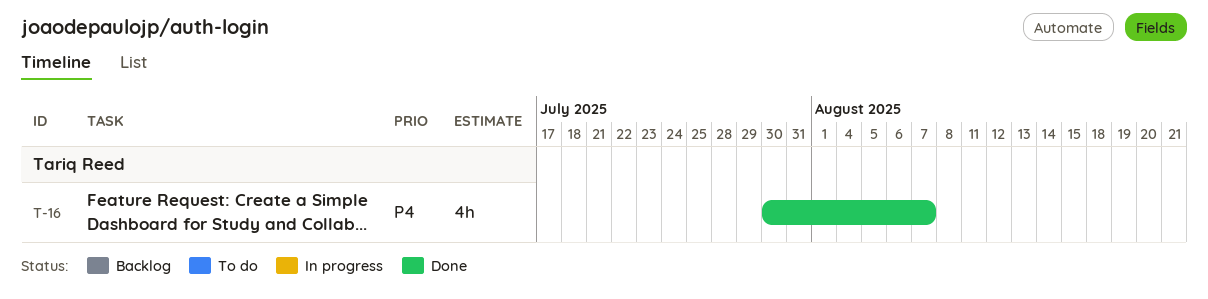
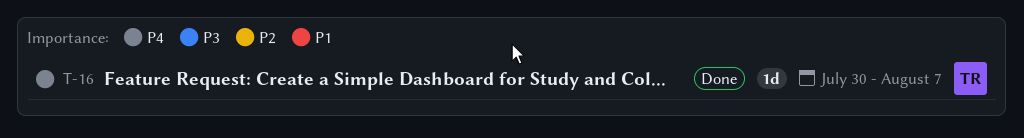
T-16, estimate: 4h -> 1d

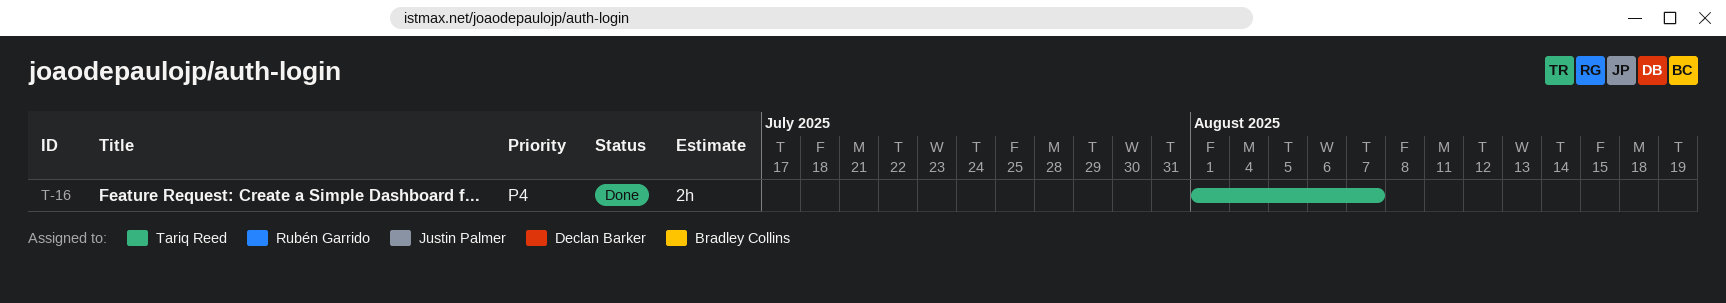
T-16, estimate: 1d -> 2h
T-16, start: Jul 30 -> Aug 1

